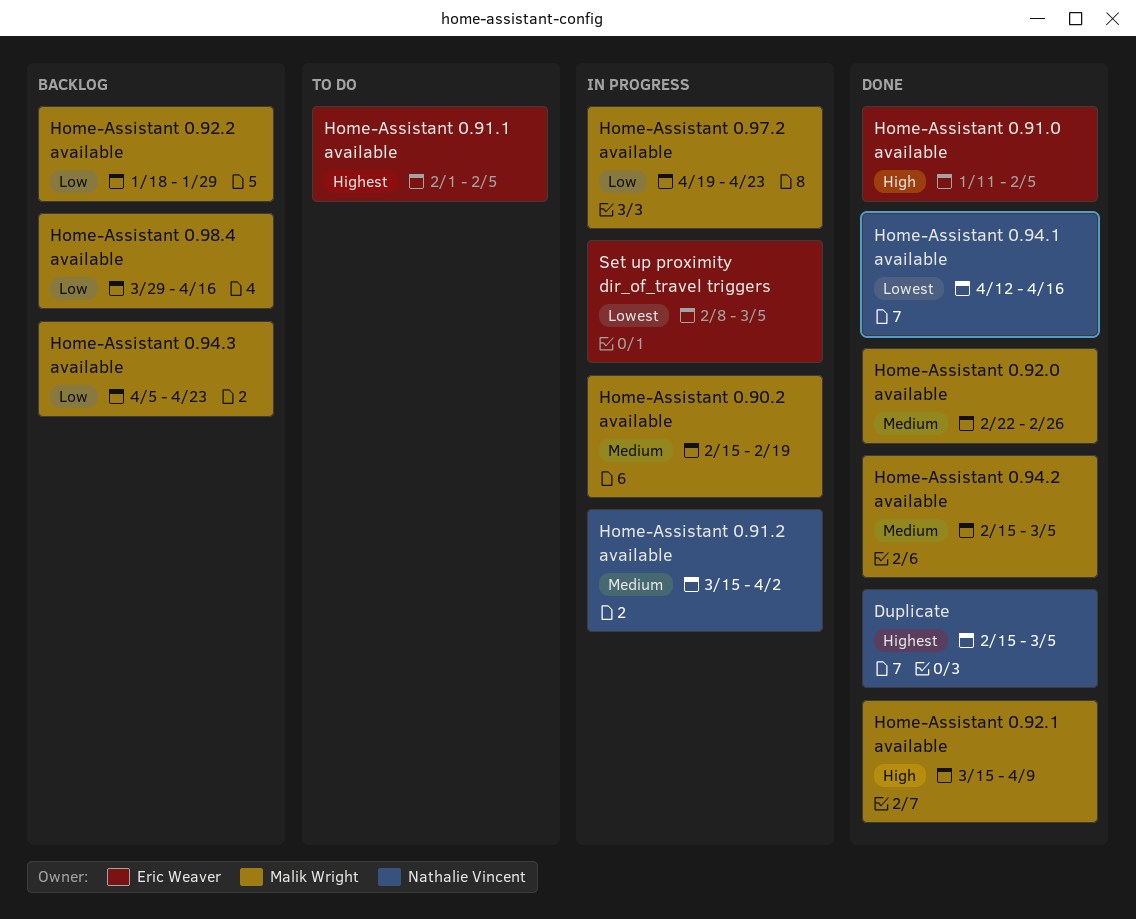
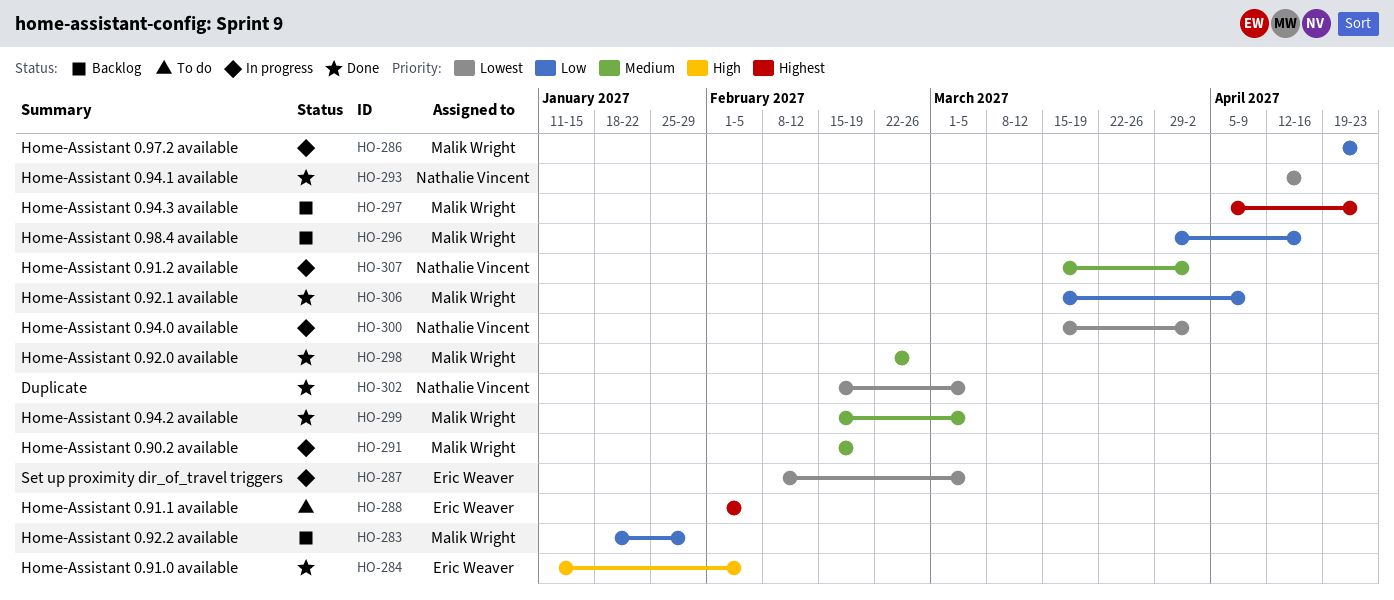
Duplicate, priority: Highest -> Lowest
Home-Assistant 0.92.1 available, priority: High -> Low
Home-Assistant 0.94.0 available: none -> present
Home-Assistant 0.94.3 available, priority: Low -> Highest

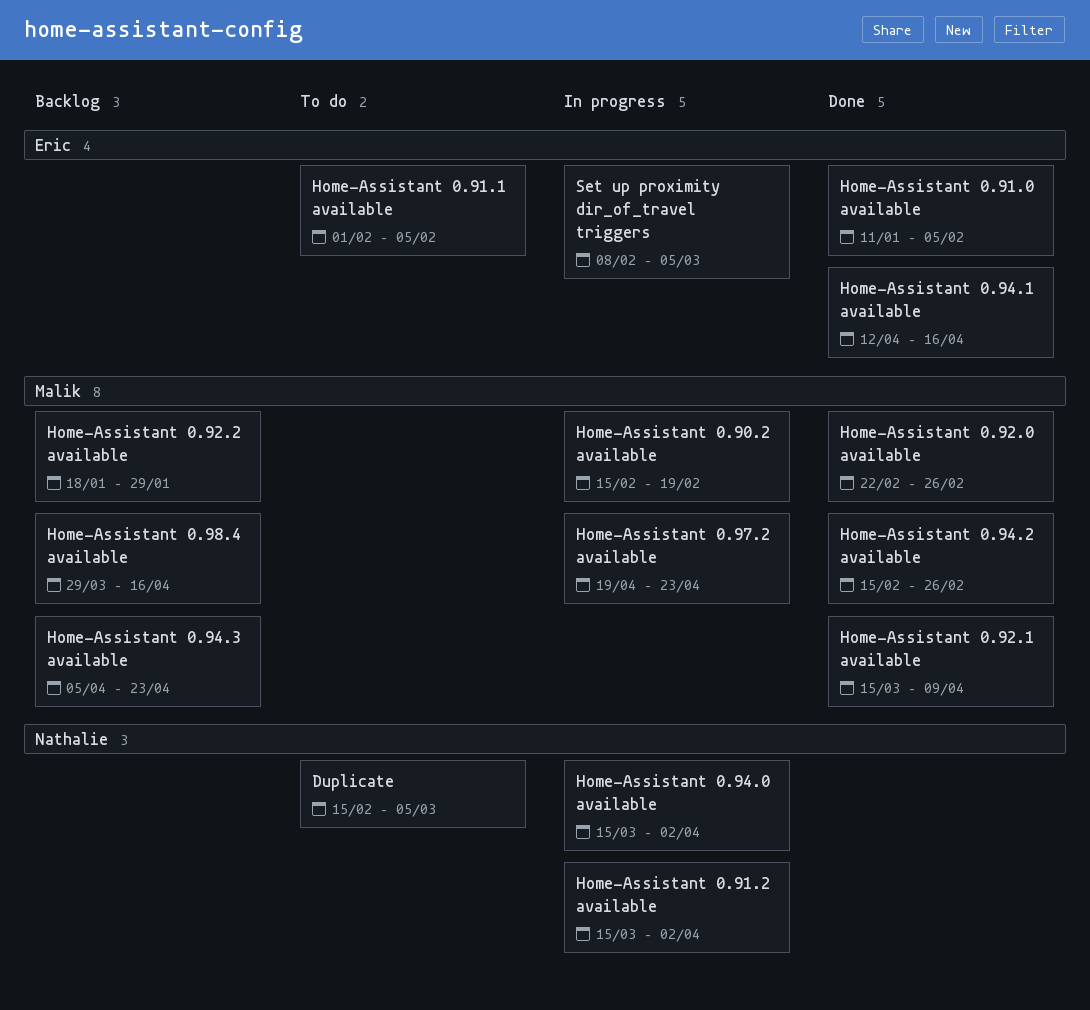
Duplicate, status: Done -> To do
Home-Assistant 0.94.1 available, owner: Nathalie Vincent -> Eric Weaver
Home-Assistant 0.94.2 available, due: Mar 5 -> Feb 26

